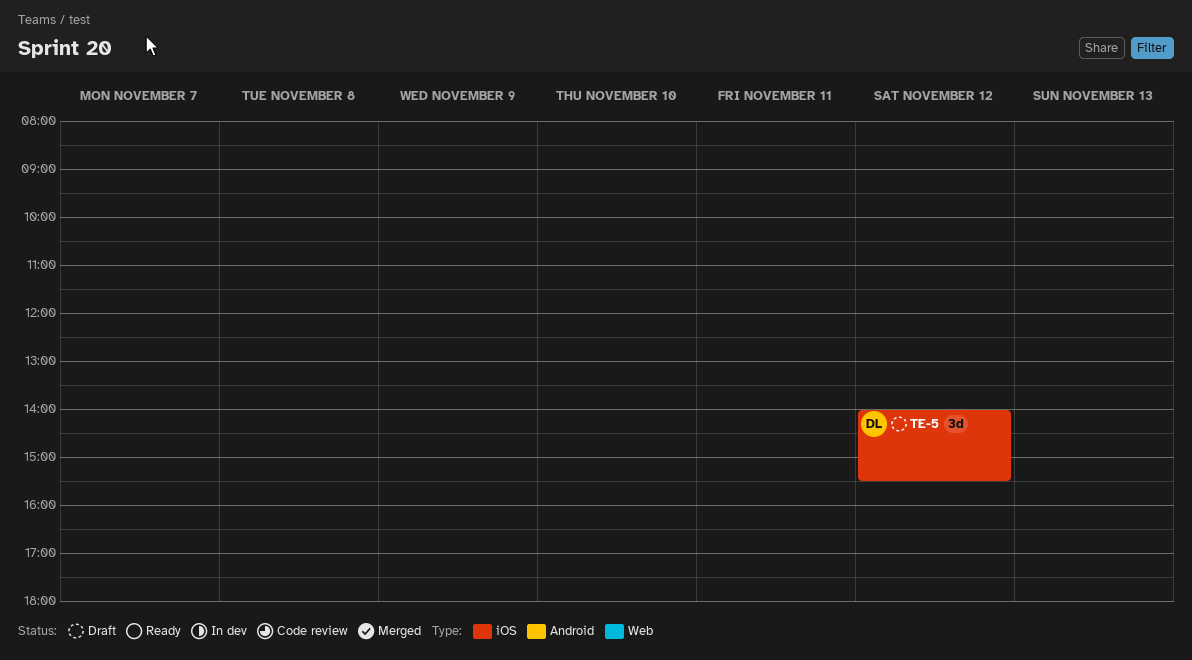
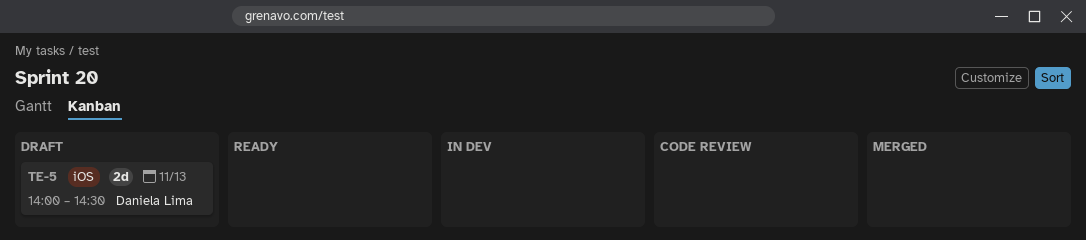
TE-5, estimate: 3d -> 2d
TE-5, day: Nov 12 -> Nov 13
TE-5, ends: 15:30 -> 14:30

